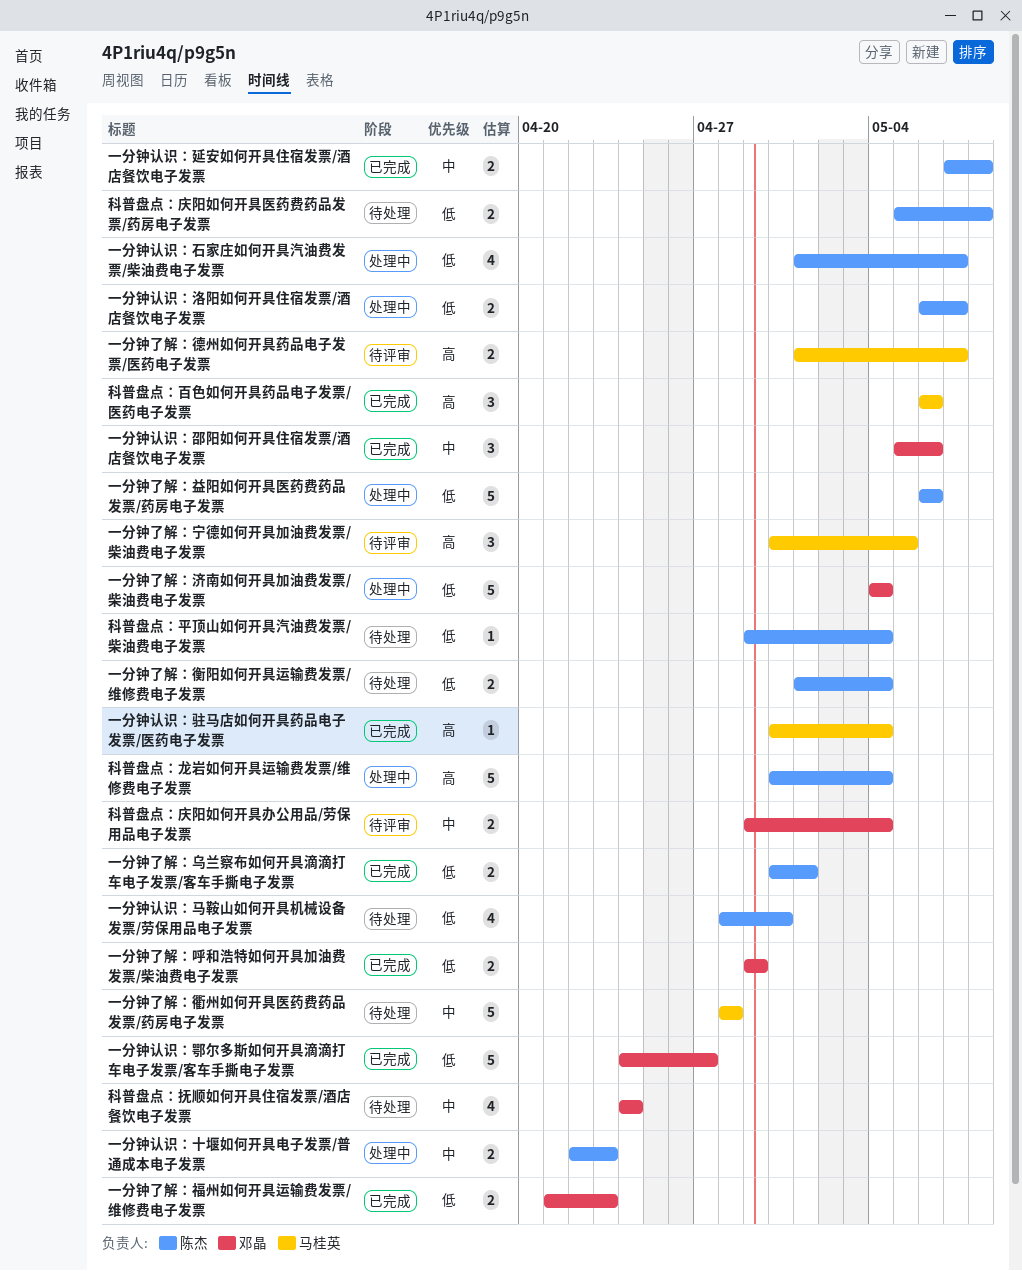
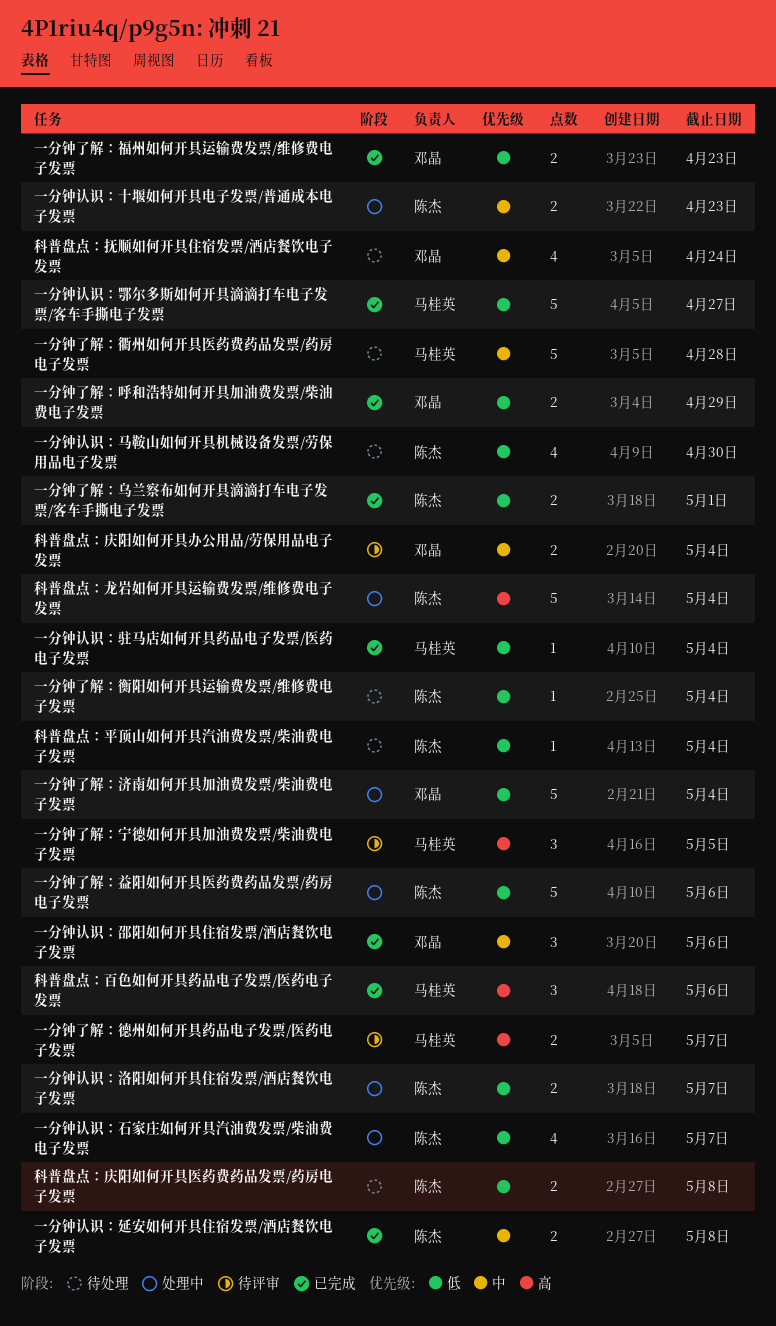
一分钟了解：衡阳如何开具运输费发票/维修费电子发票, estimate: 2 -> 1
一分钟认识：鄂尔多斯如何开具滴滴打车电子发票/客车手撕电子发票, owner: 邓晶 -> 马桂英
一分钟认识：驻马店如何开具药品电子发票/医药电子发票, priority: 高 -> 低

